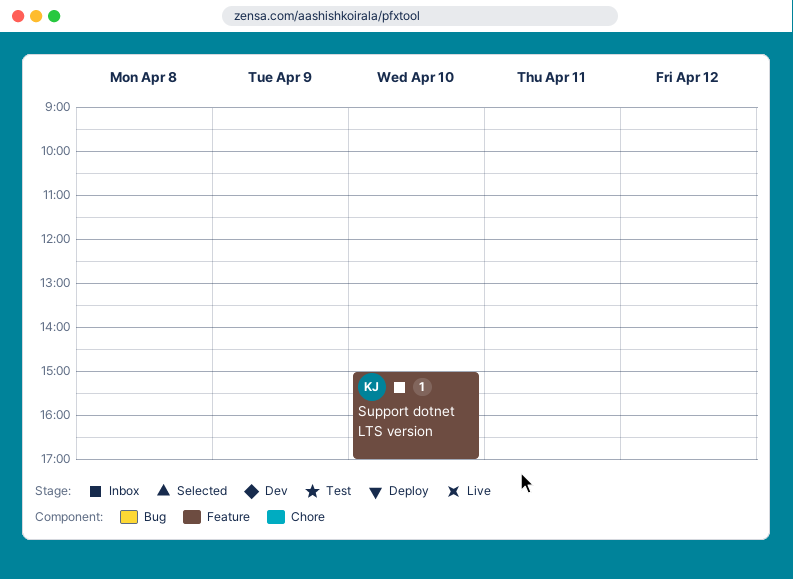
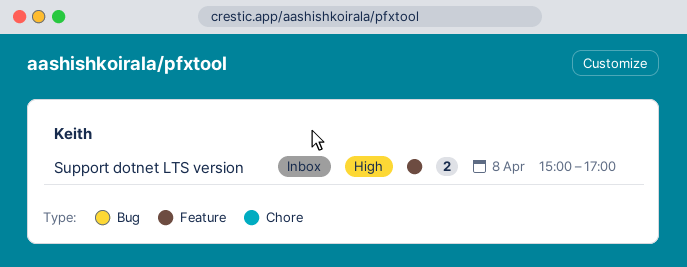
Support dotnet LTS version, estimate: 1 -> 2
Support dotnet LTS version, day: Apr 10 -> Apr 8

